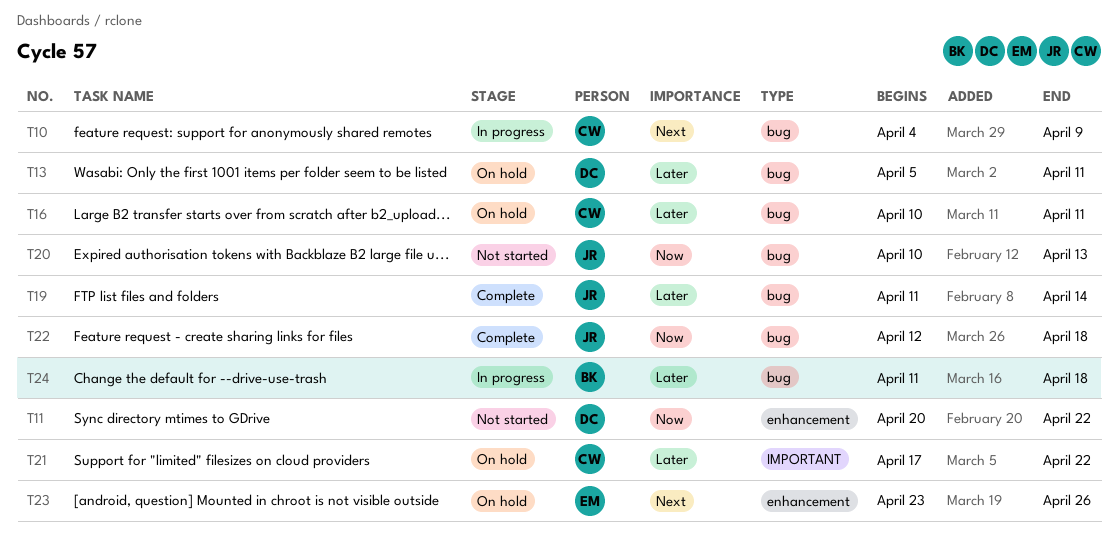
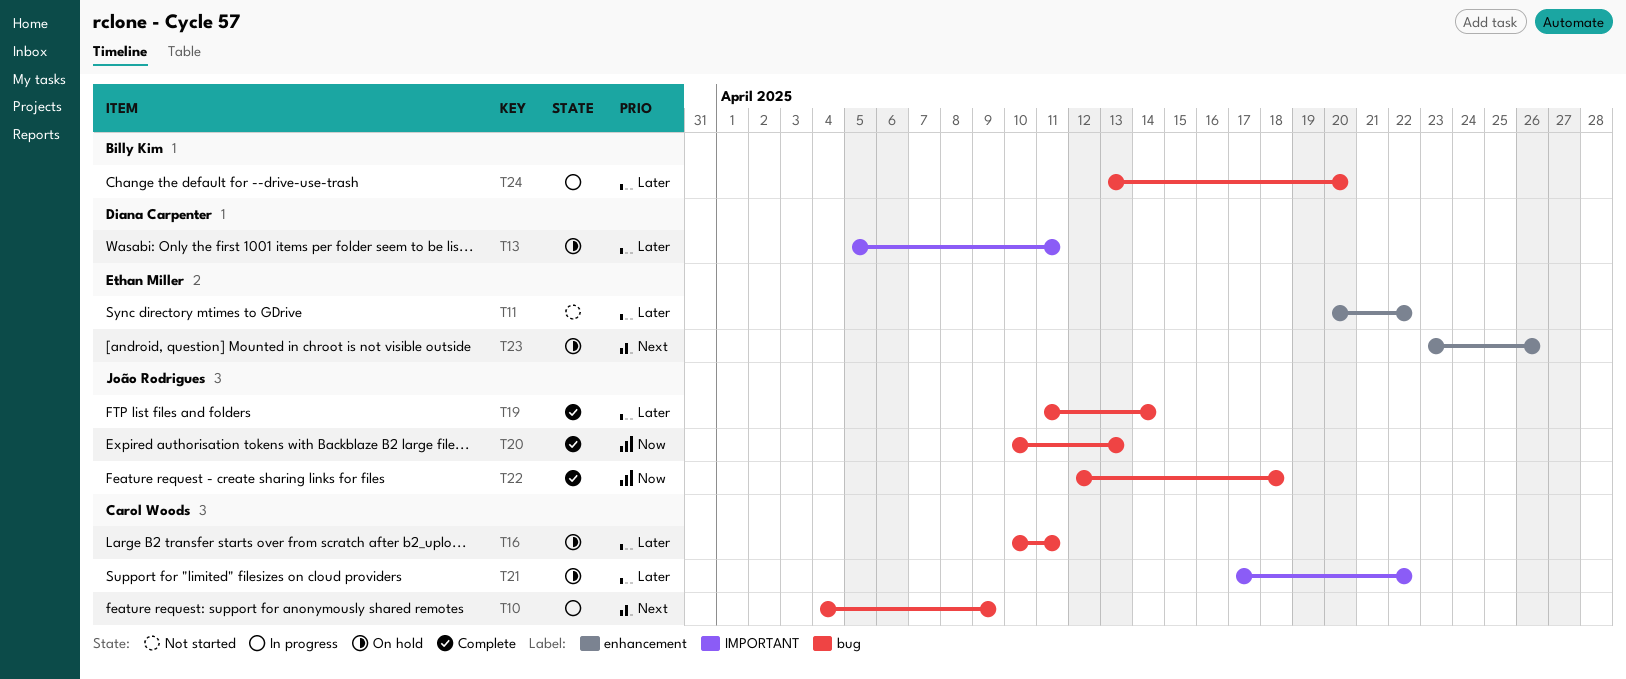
T11, owner: Diana Carpenter -> Ethan Miller
T11, priority: Now -> Later
T13, label: bug -> IMPORTANT
T20, status: Not started -> Complete
T24, start: Apr 11 -> Apr 13
T24, due: Apr 18 -> Apr 20

